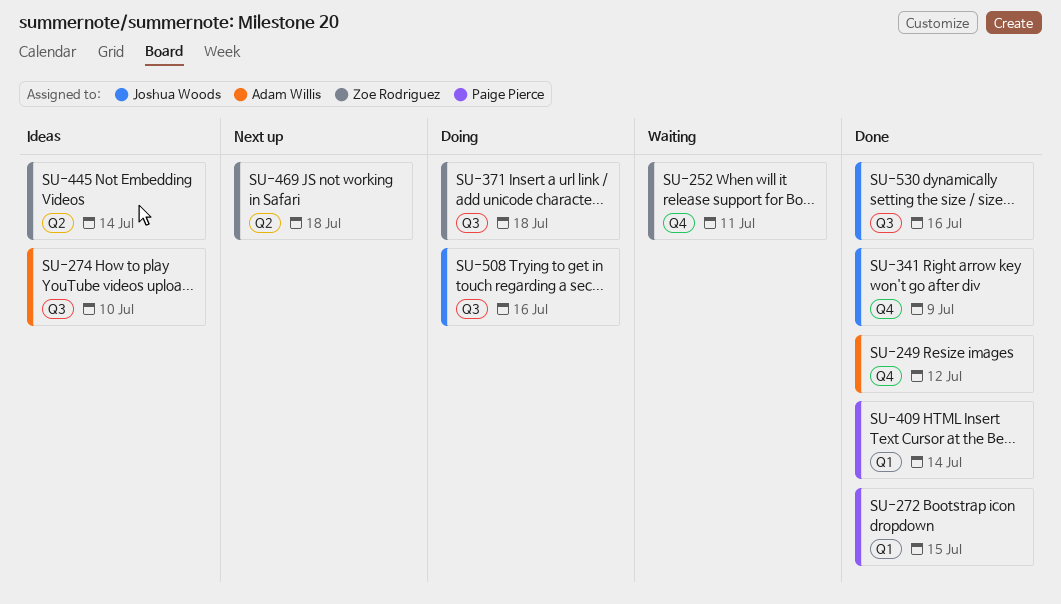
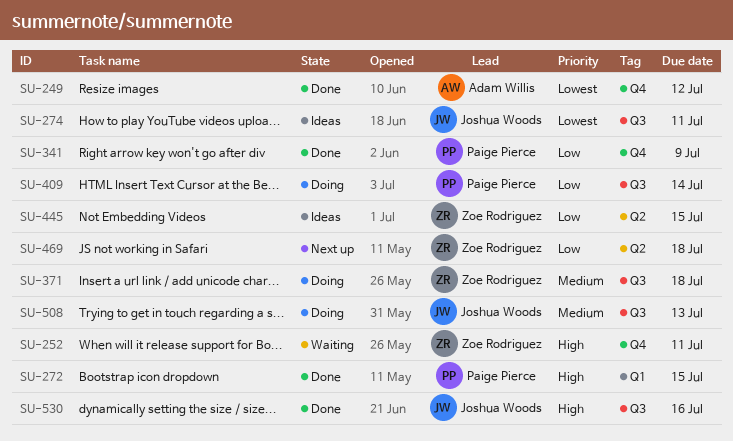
SU-274, owner: Adam Willis -> Joshua Woods
SU-274, due: Jul 10 -> Jul 11
SU-341, owner: Joshua Woods -> Paige Pierce
SU-409, status: Done -> Doing
SU-409, label: Q1 -> Q3
SU-445, due: Jul 14 -> Jul 15
SU-508, due: Jul 16 -> Jul 13

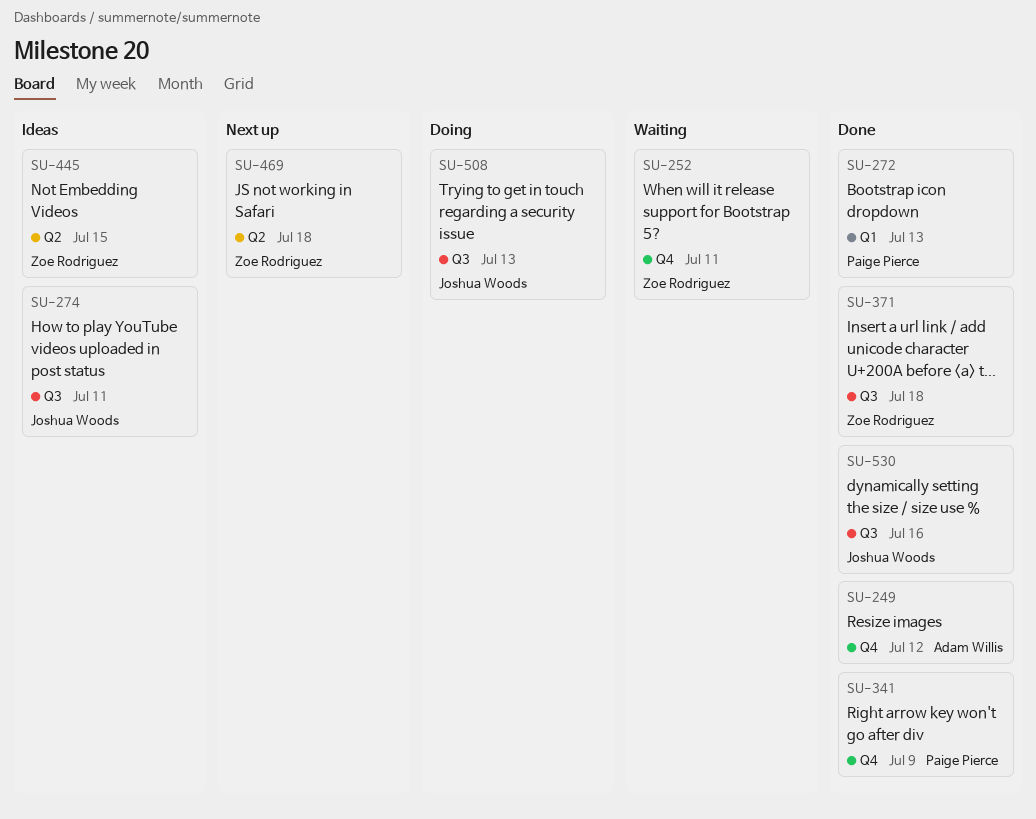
SU-272, due: Jul 15 -> Jul 13
SU-371, status: Doing -> Done
SU-409: present -> none

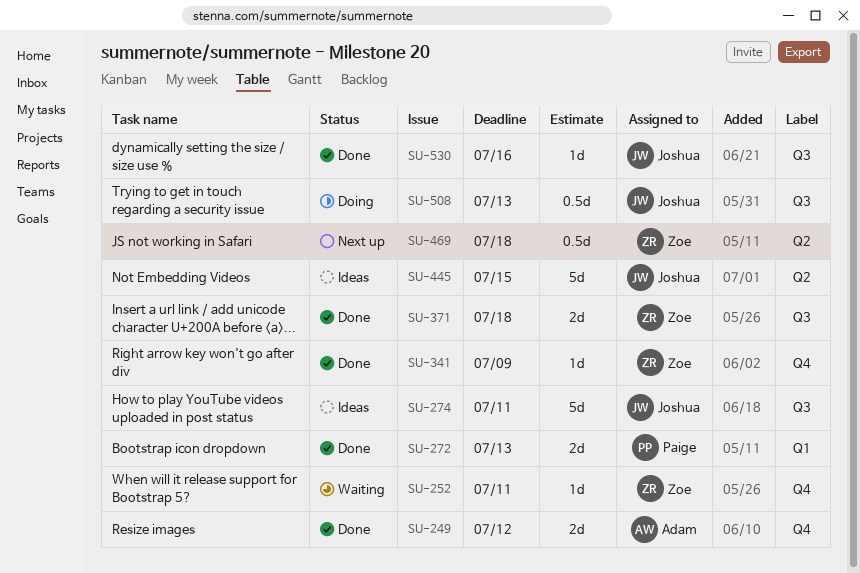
SU-341, owner: Paige Pierce -> Zoe Rodriguez
SU-445, owner: Zoe Rodriguez -> Joshua Woods

